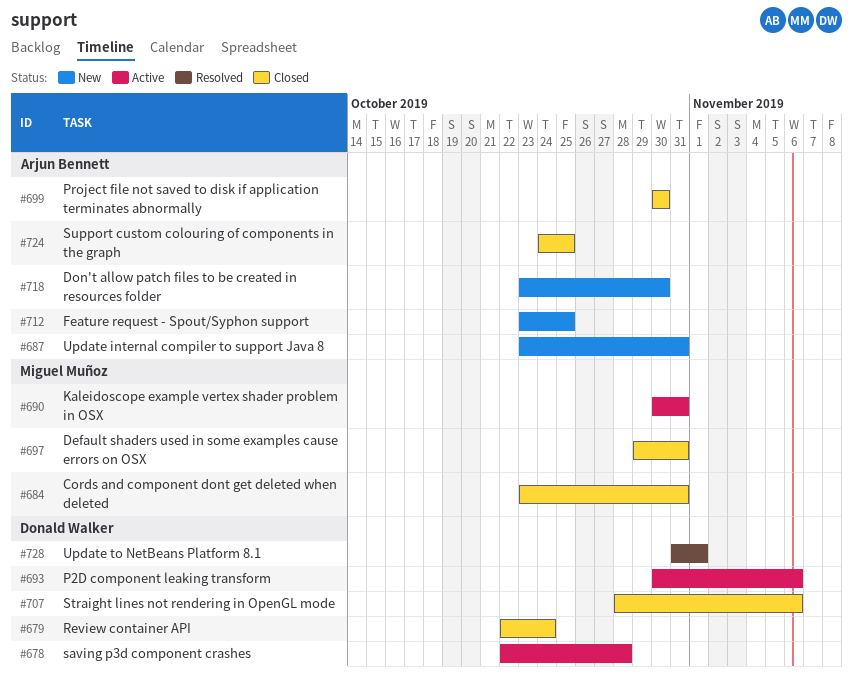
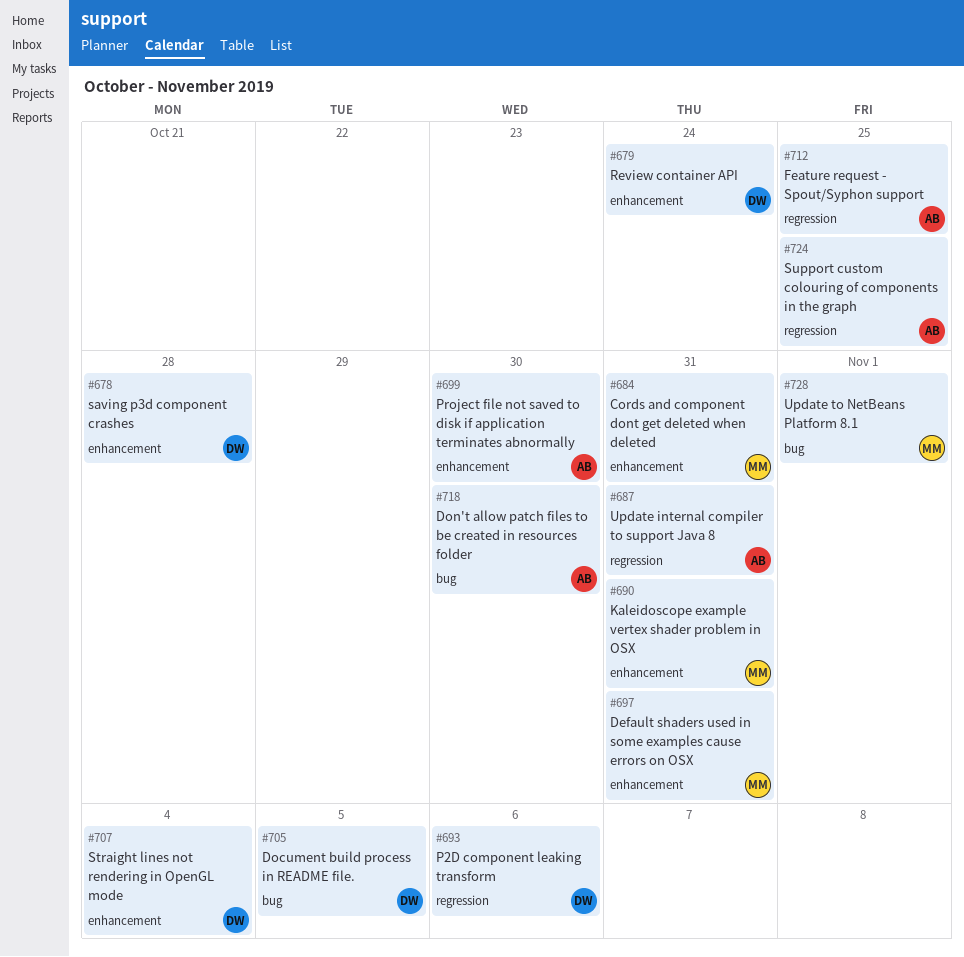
#705: none -> present
#707, due: Nov 6 -> Nov 4
#728, owner: Donald Walker -> Miguel Muñoz

